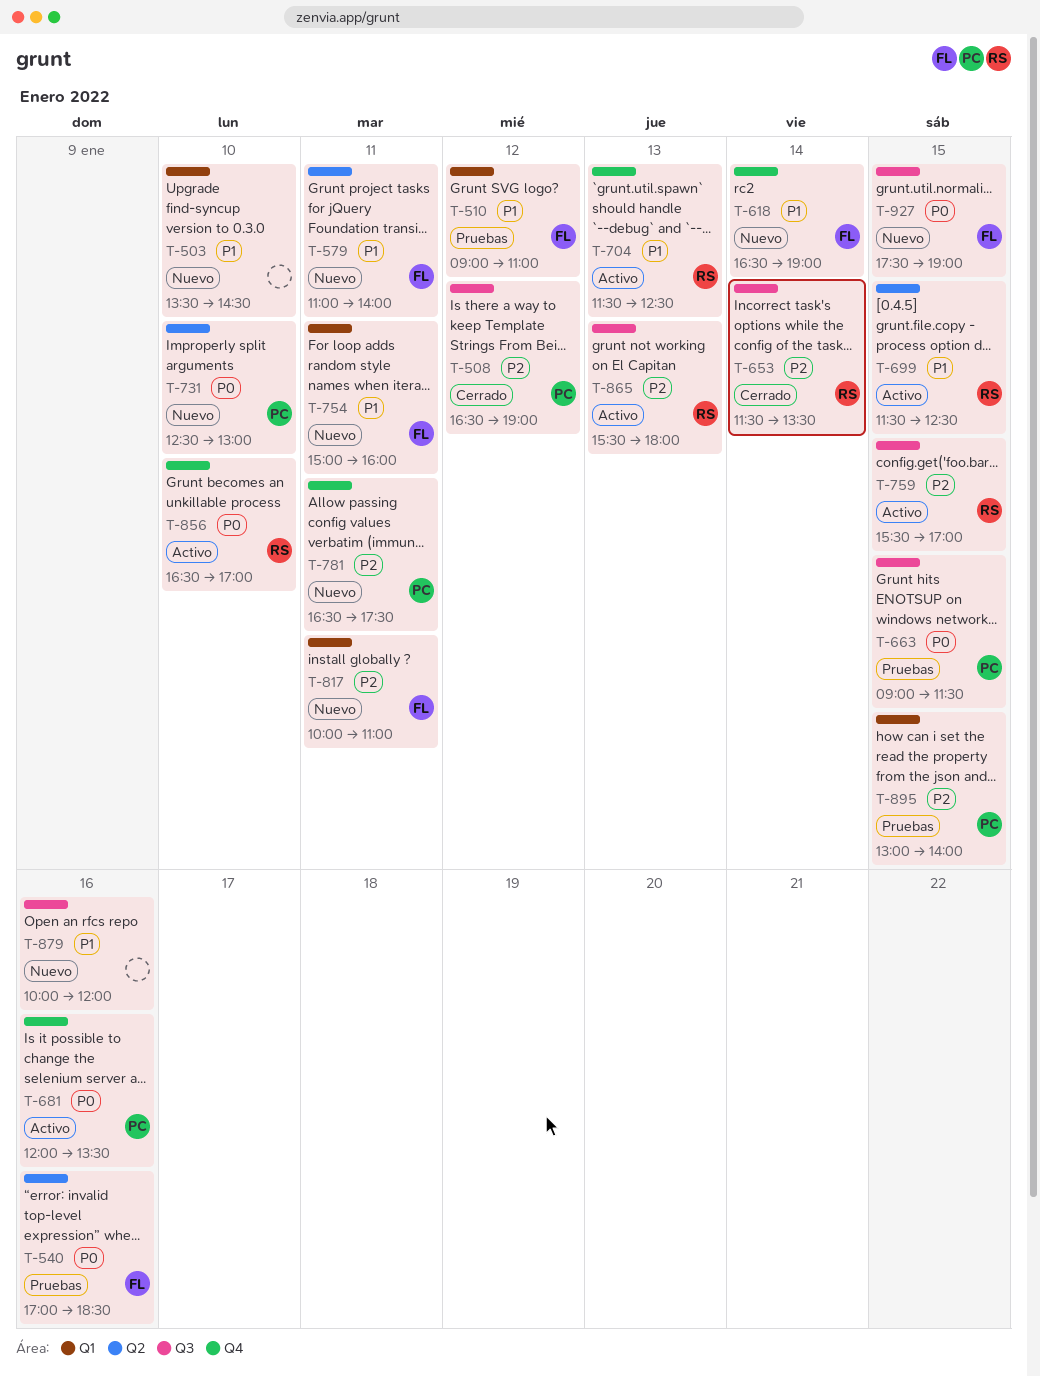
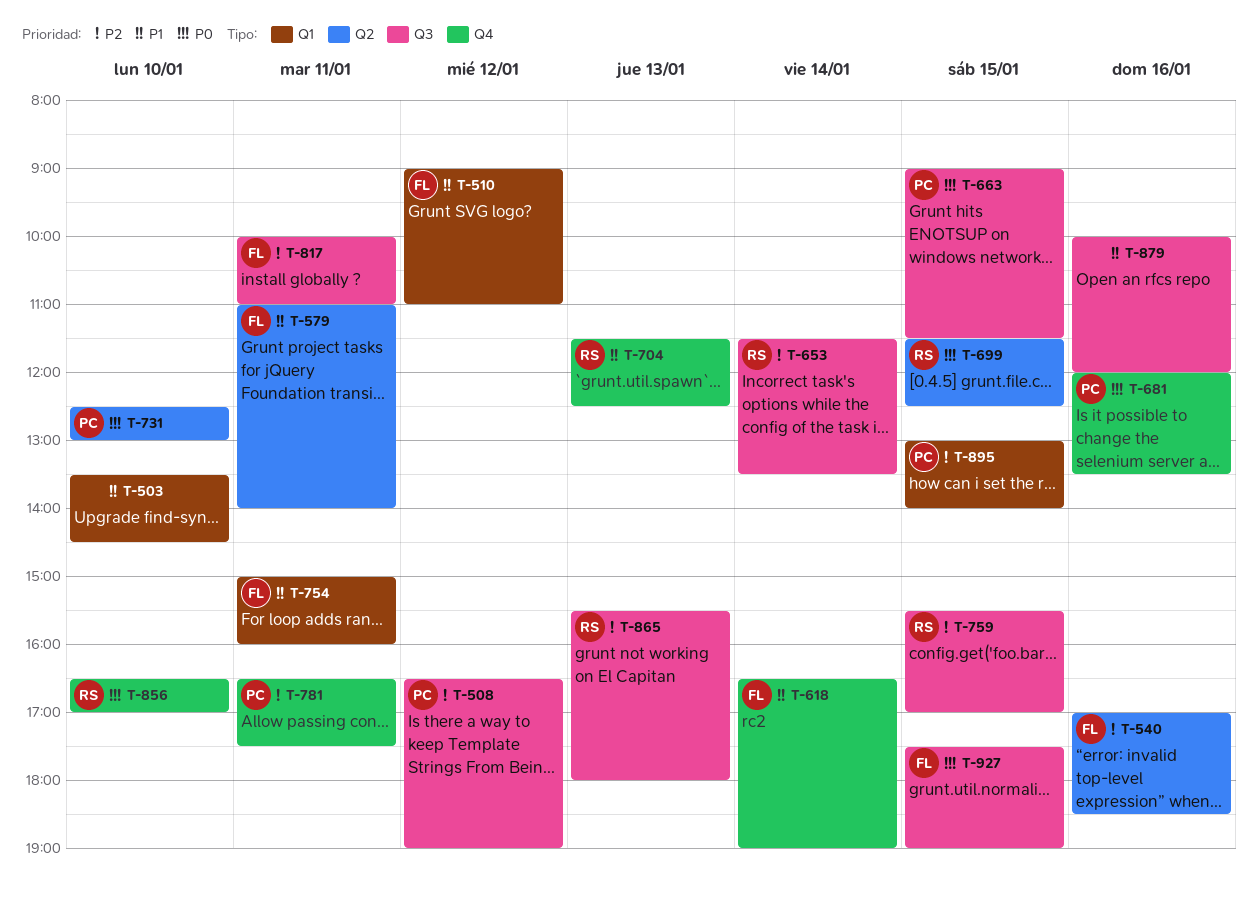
T-540, priority: P0 -> P2
T-699, priority: P1 -> P0
T-817, label: Q1 -> Q3

